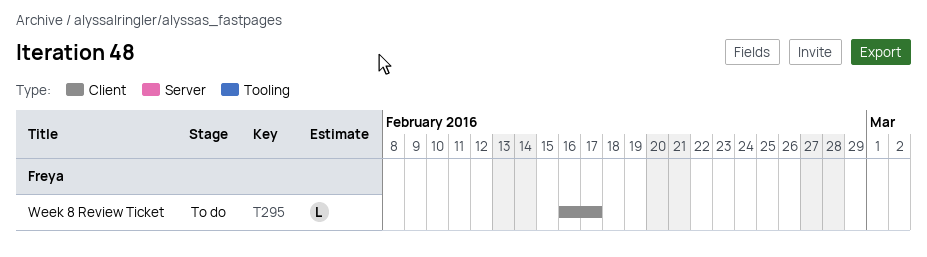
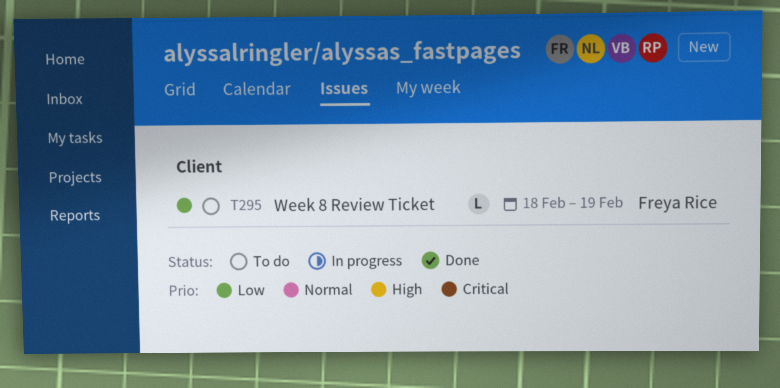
T295, start: Feb 16 -> Feb 18
T295, due: Feb 17 -> Feb 19

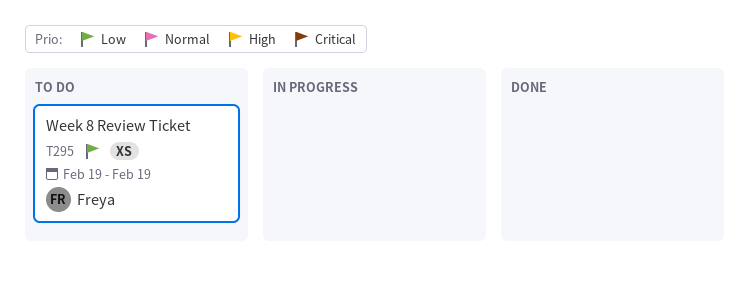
T295, estimate: L -> XS
T295, start: Feb 18 -> Feb 19

